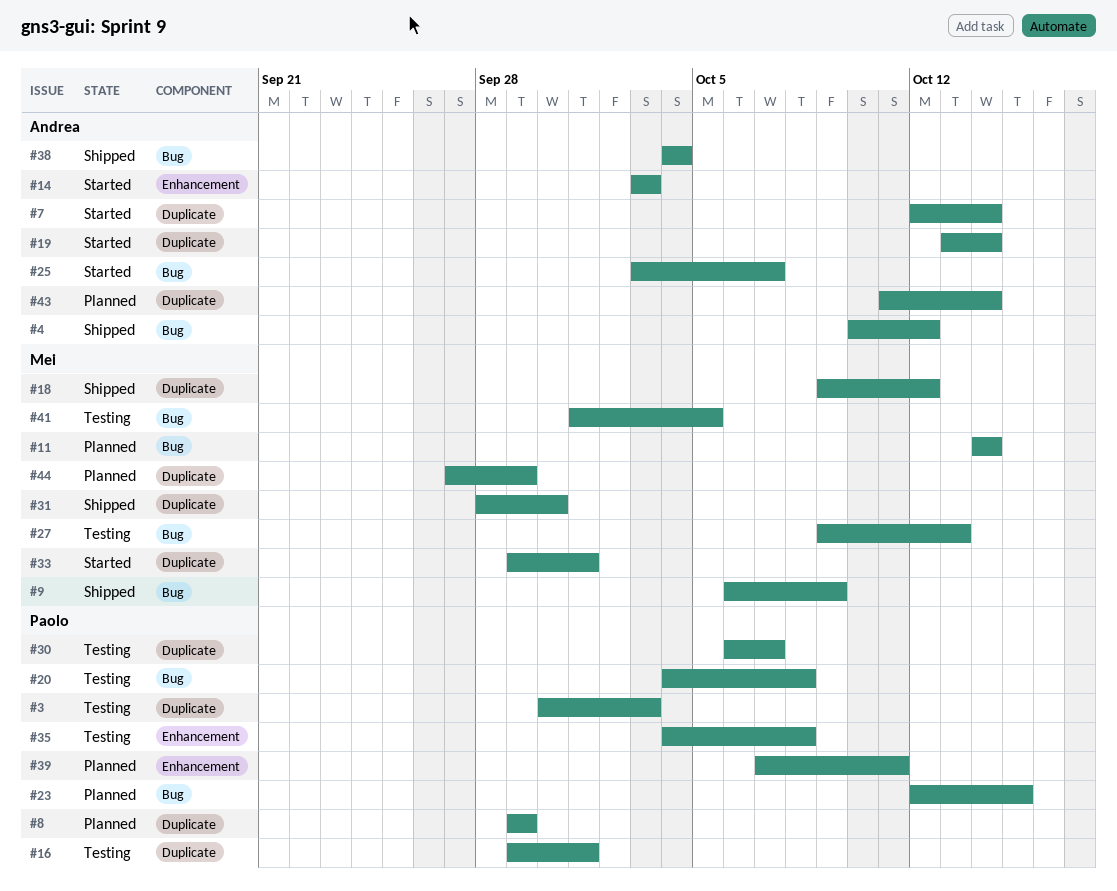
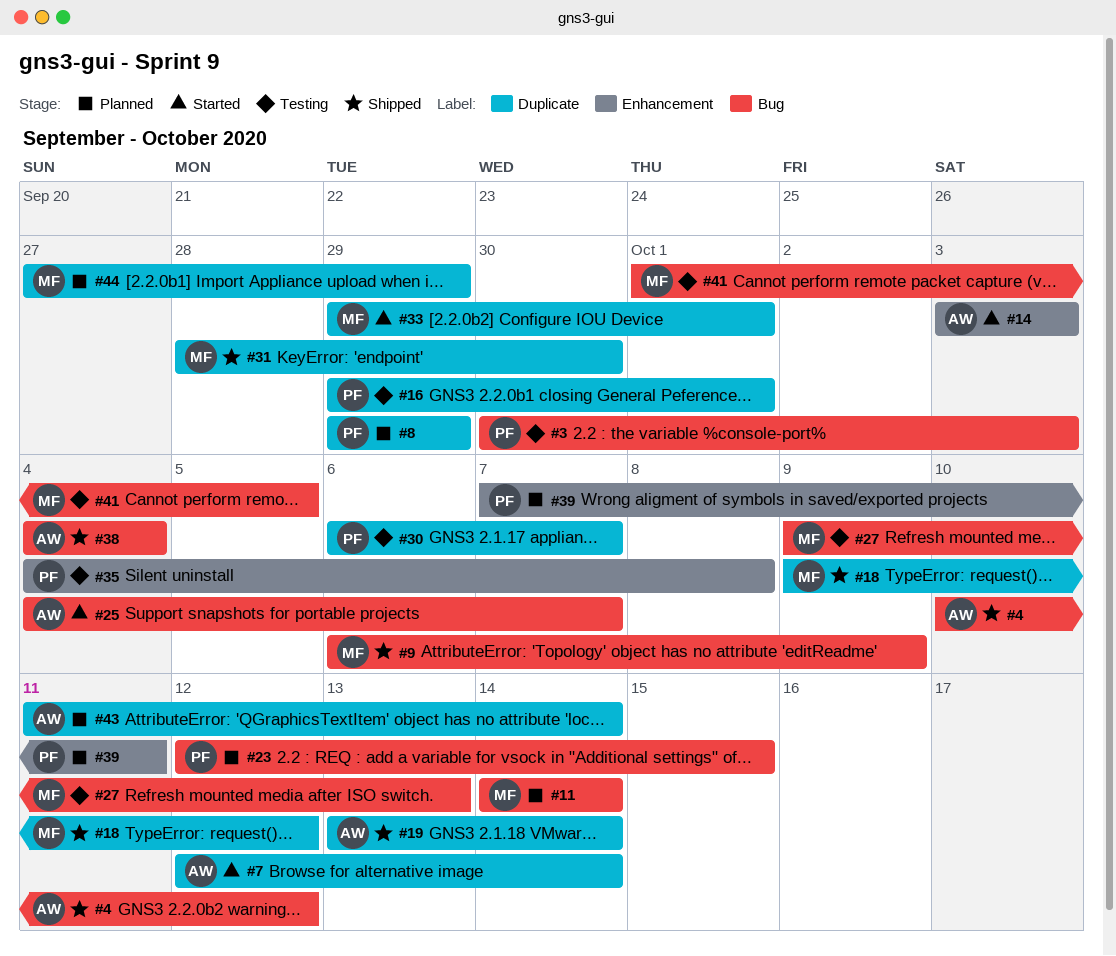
#3, label: Duplicate -> Bug
#19, status: Started -> Shipped
#20: present -> none
#25, start: Oct 3 -> Oct 4

